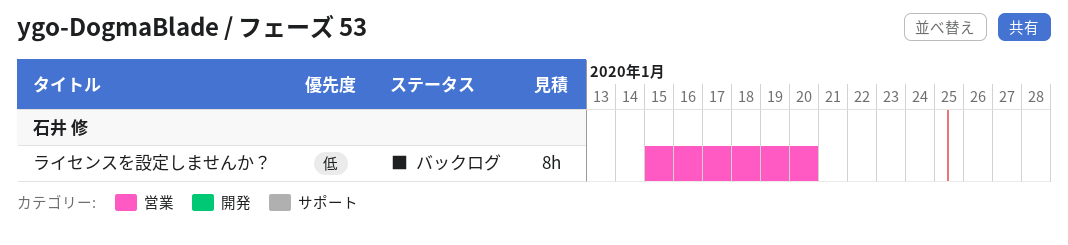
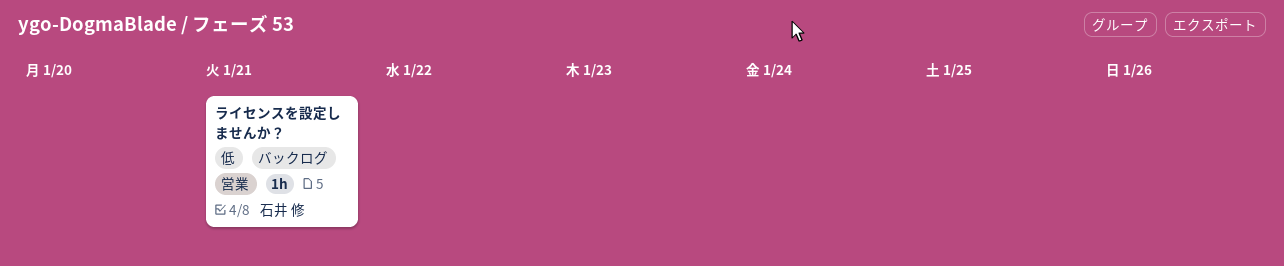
ライセンスを設定しませんか？, estimate: 8h -> 1h
ライセンスを設定しませんか？, due: Jan 20 -> Jan 21

